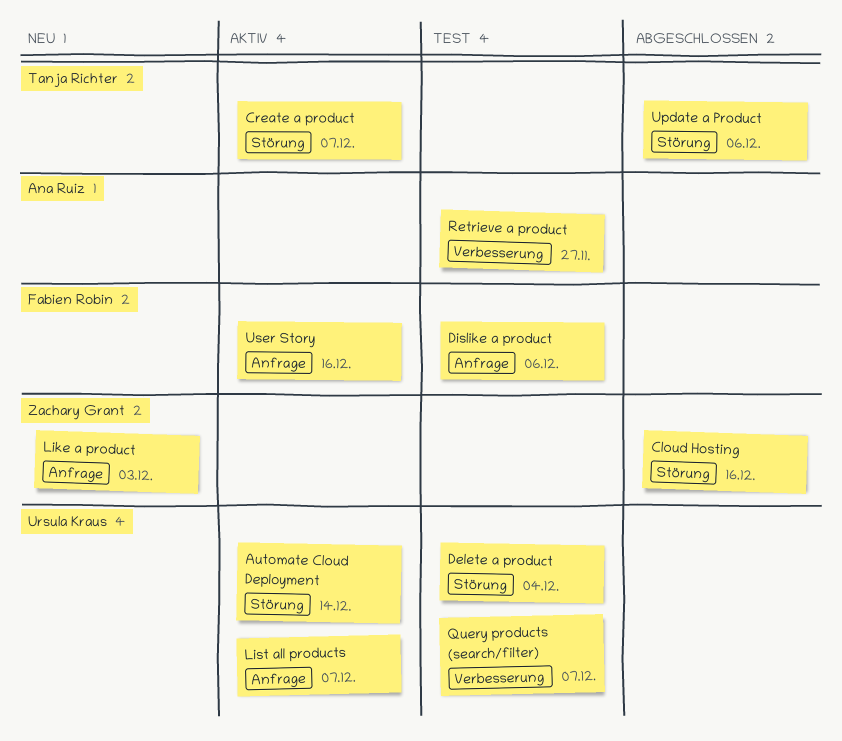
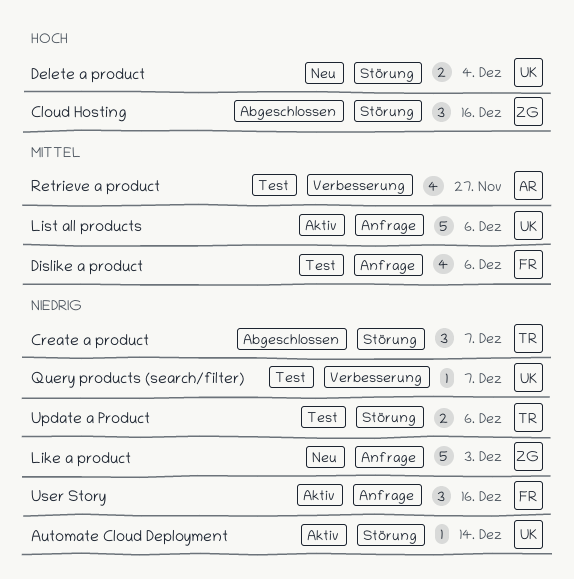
Create a product, status: Aktiv -> Abgeschlossen
Delete a product, status: Test -> Neu
List all products, due: Dec 7 -> Dec 6
Update a Product, status: Abgeschlossen -> Test

